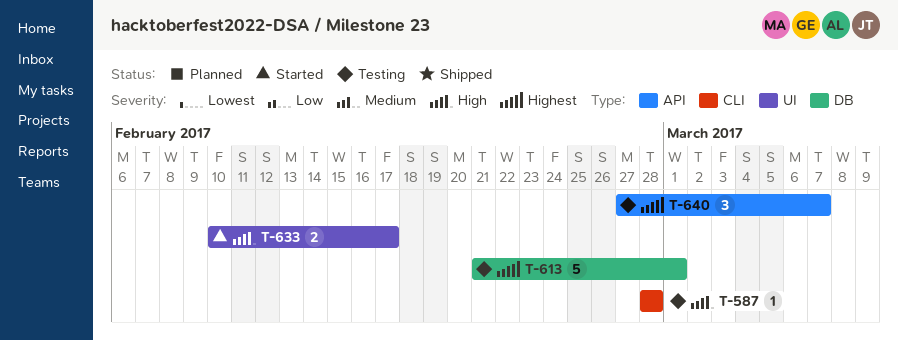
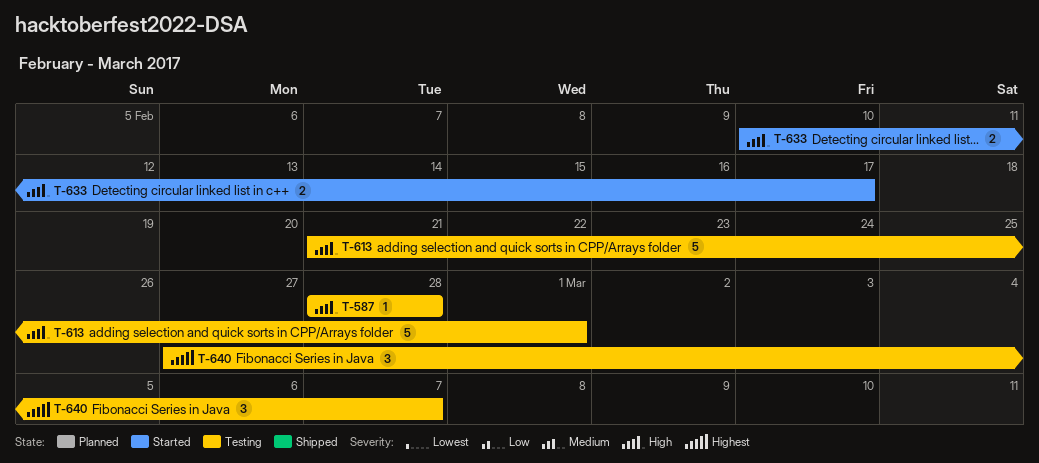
T-613, priority: Highest -> High

